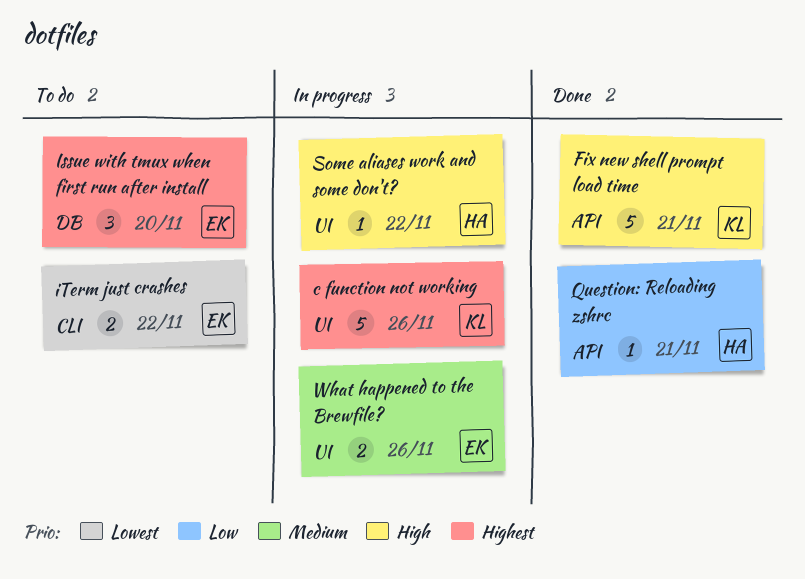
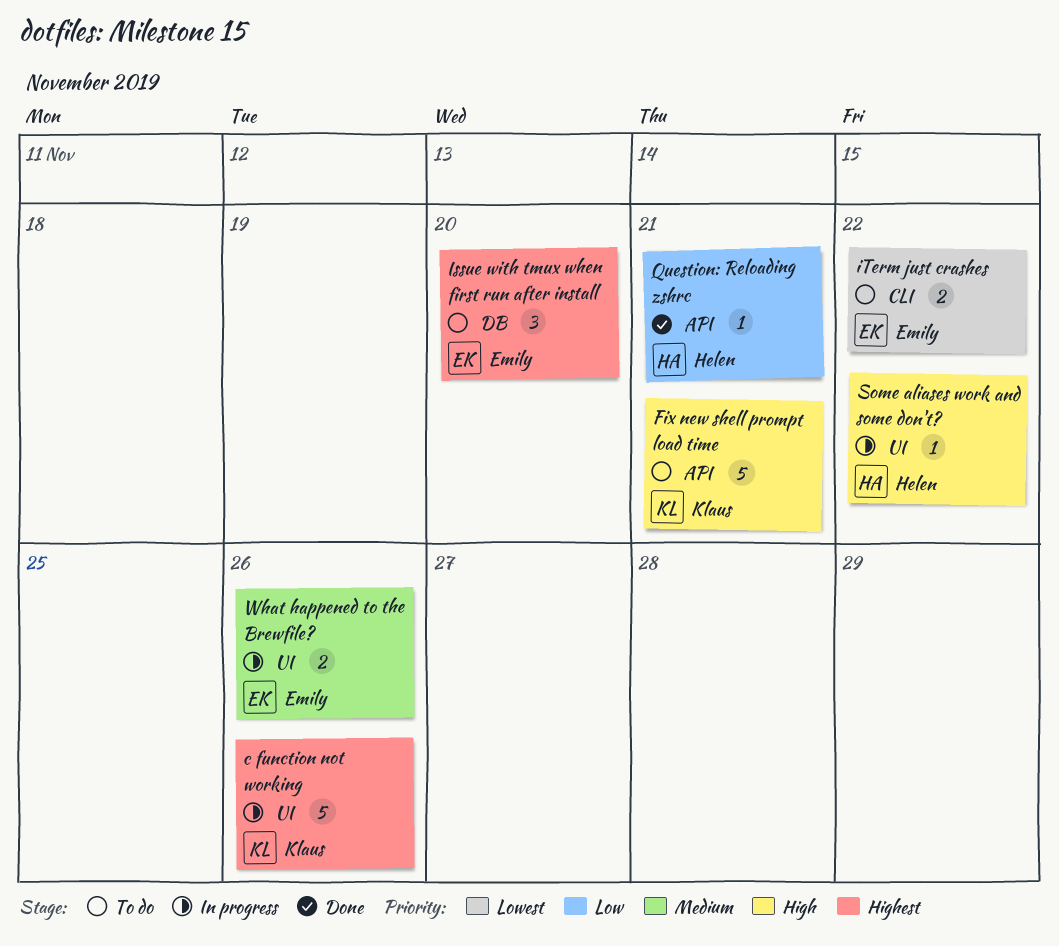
Fix new shell prompt load time, status: Done -> To do

